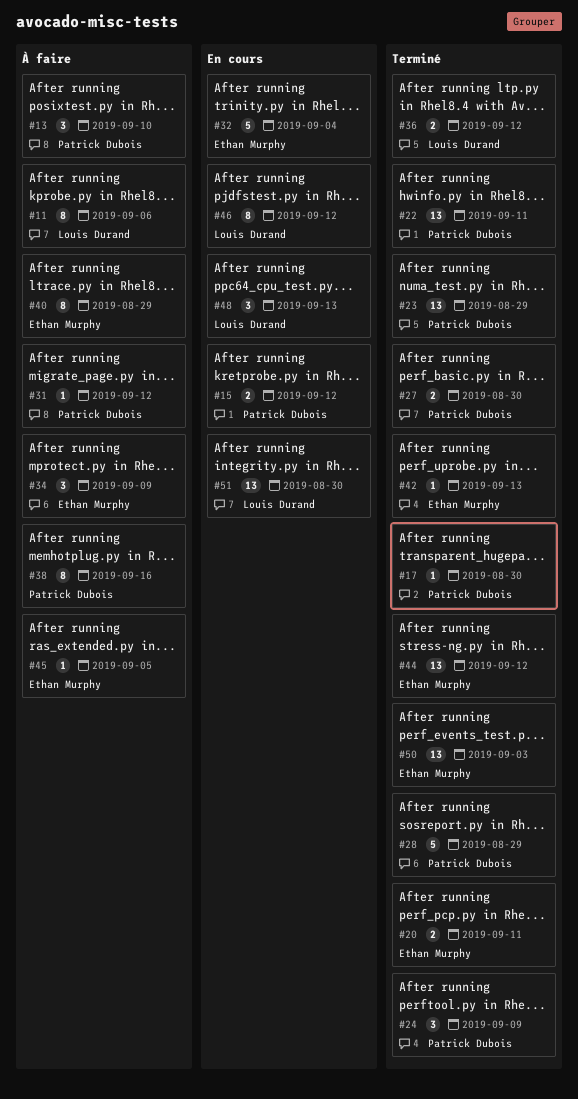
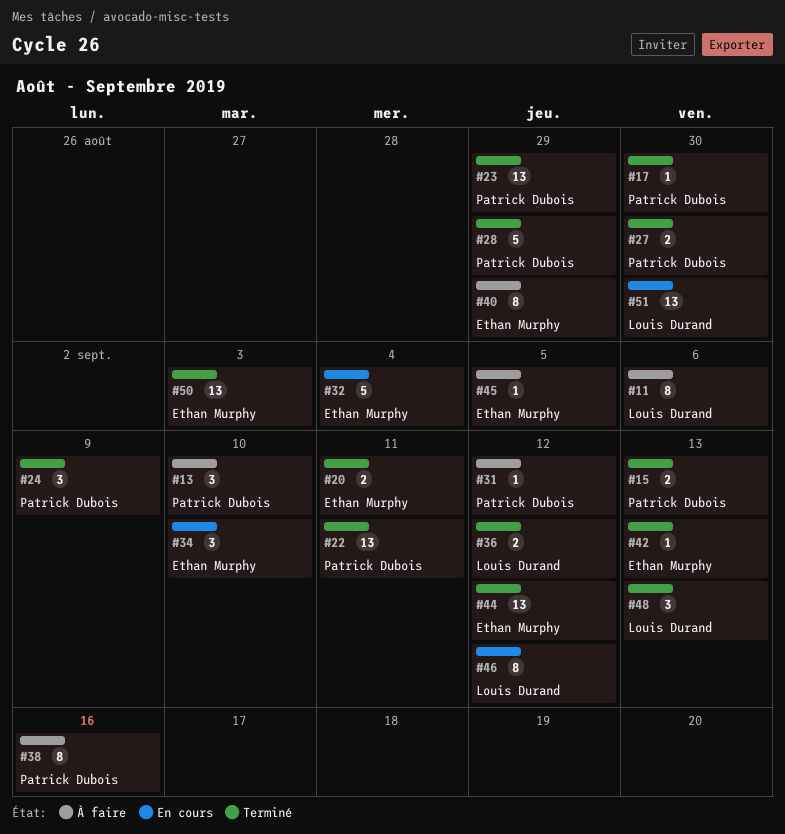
#15, status: En cours -> Terminé
#15, due: Sep 12 -> Sep 13
#34, status: À faire -> En cours
#34, due: Sep 9 -> Sep 10
#48, status: En cours -> Terminé

